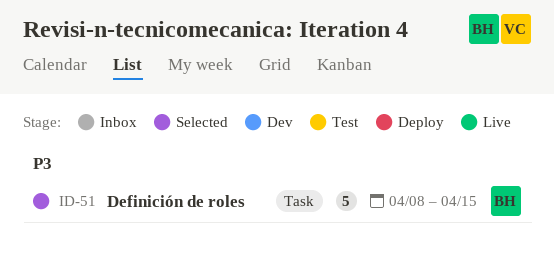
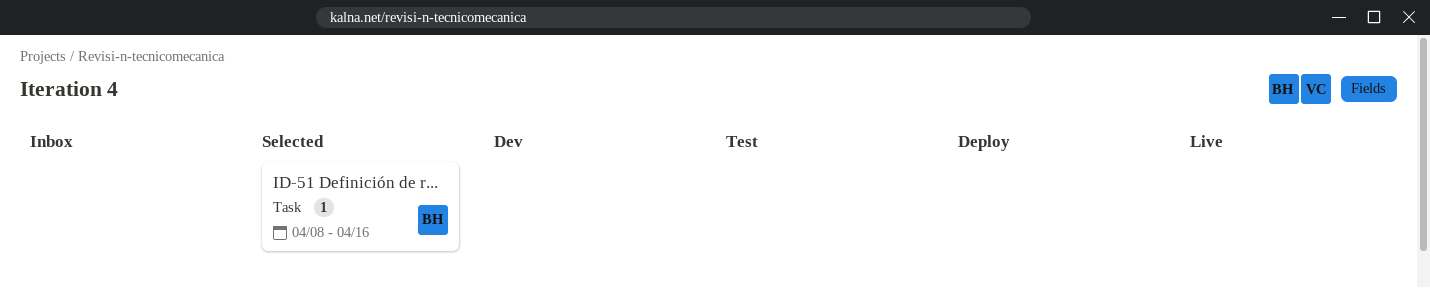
ID-51, estimate: 5 -> 1
ID-51, due: Apr 15 -> Apr 16

